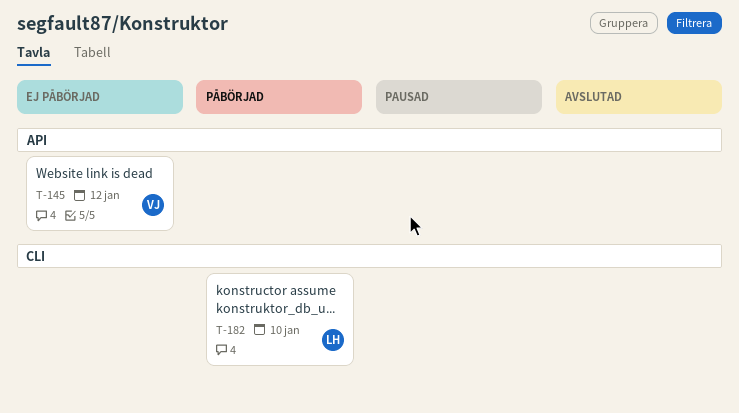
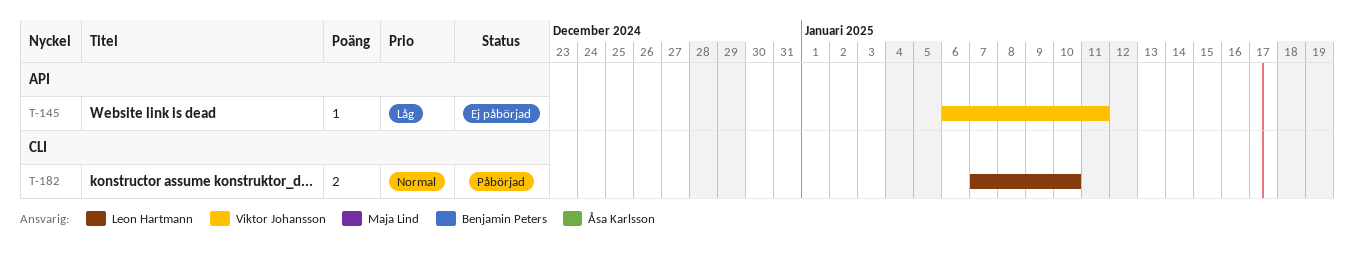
T-145, due: Jan 12 -> Jan 11

